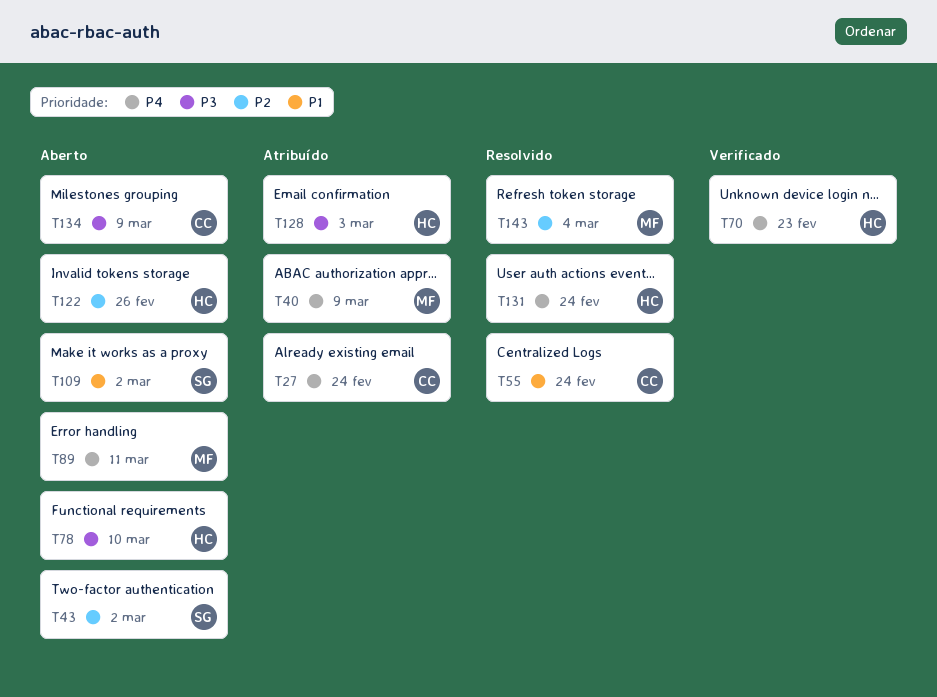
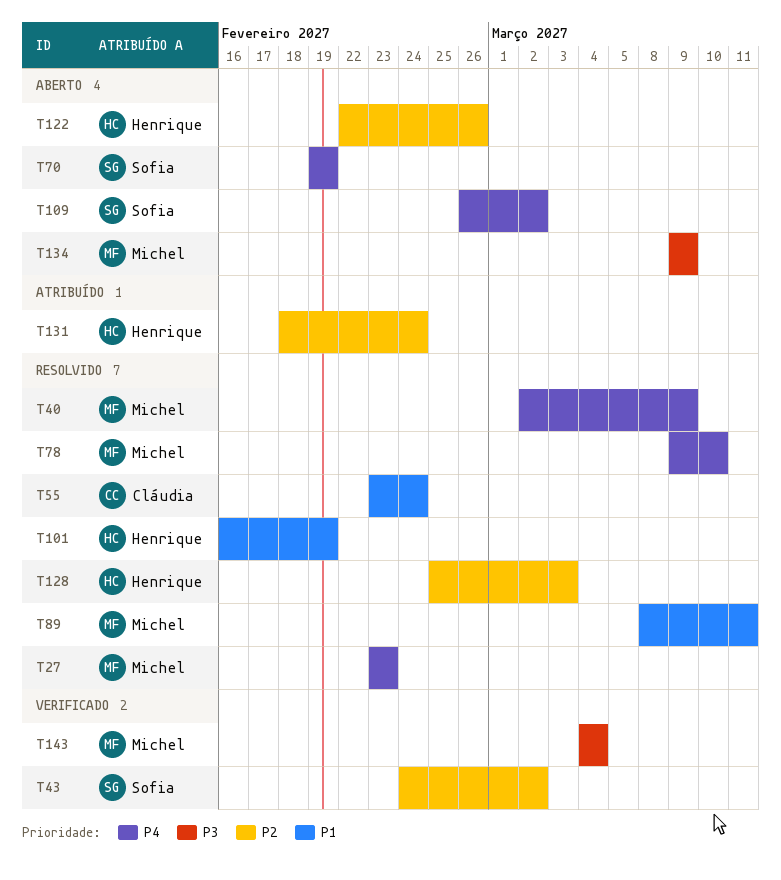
T27, status: Atribuído -> Resolvido
T27, owner: Cláudia -> Michel
T27, due: Feb 24 -> Feb 23
T40, status: Atribuído -> Resolvido
T43, status: Aberto -> Verificado
T70, status: Verificado -> Aberto
T70, owner: Henrique -> Sofia
T70, due: Feb 23 -> Feb 19
T78, status: Aberto -> Resolvido
T78, owner: Henrique -> Michel
T78, priority: P3 -> P4
T89, status: Aberto -> Resolvido
T89, priority: P4 -> P1
T101: none -> present
T109, priority: P1 -> P4
T128, status: Atribuído -> Resolvido
T128, priority: P3 -> P2
T131, status: Resolvido -> Atribuído
T131, priority: P4 -> P2
T134, owner: Cláudia -> Michel
T143, status: Resolvido -> Verificado
T143, priority: P2 -> P3

